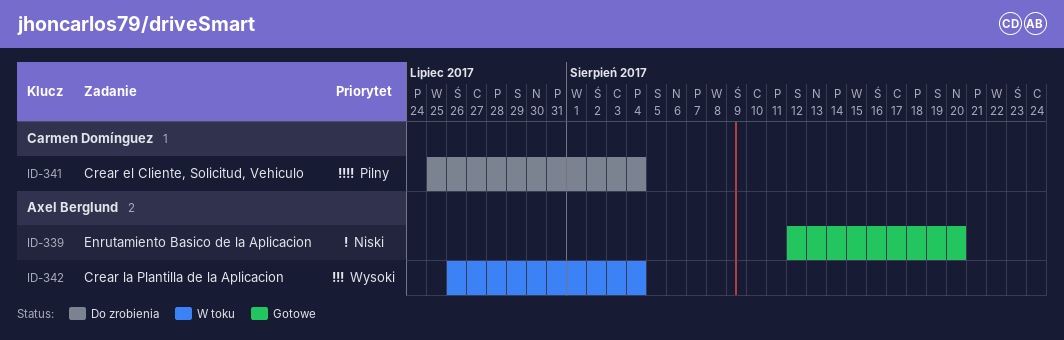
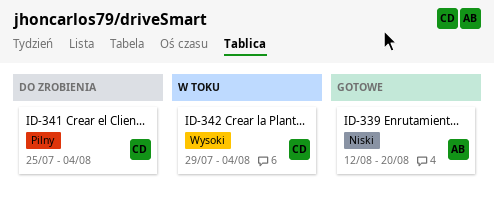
ID-342, owner: Axel Berglund -> Carmen Domínguez
ID-342, start: Jul 26 -> Jul 29

